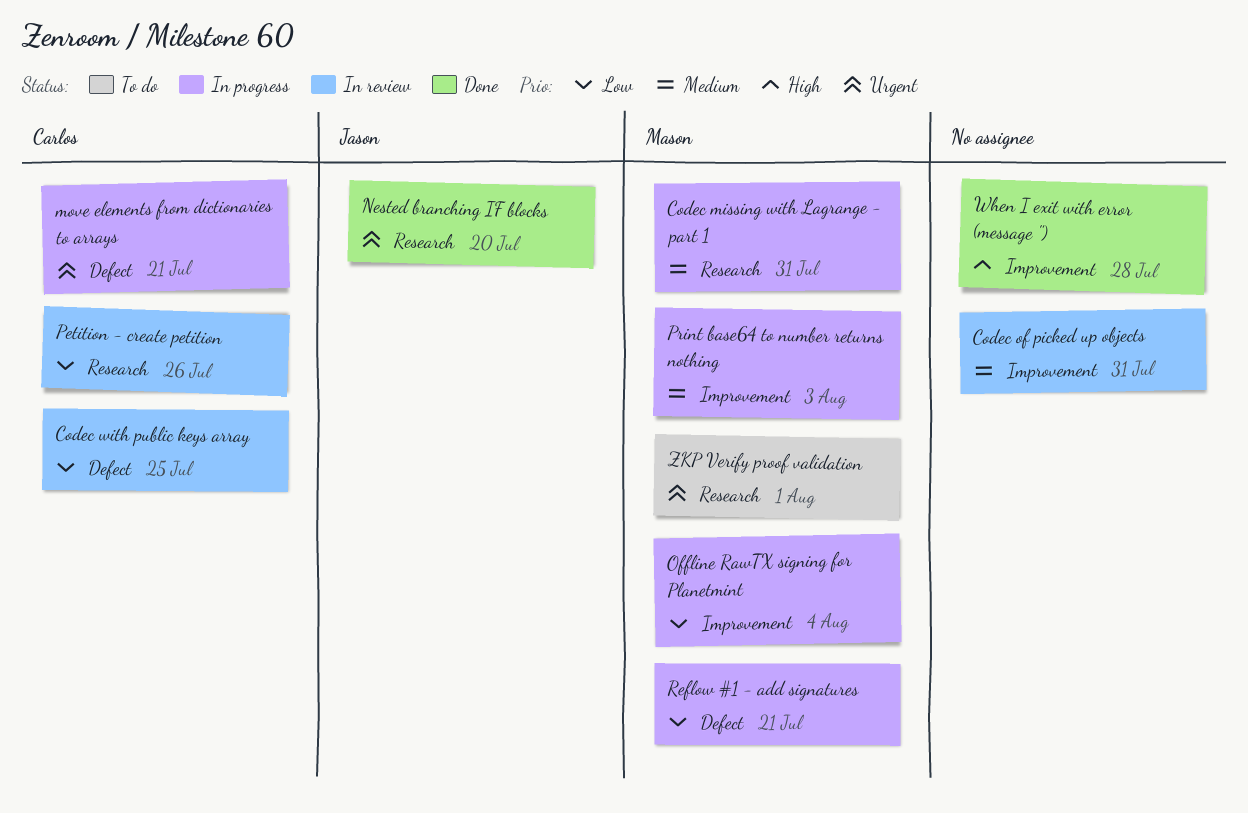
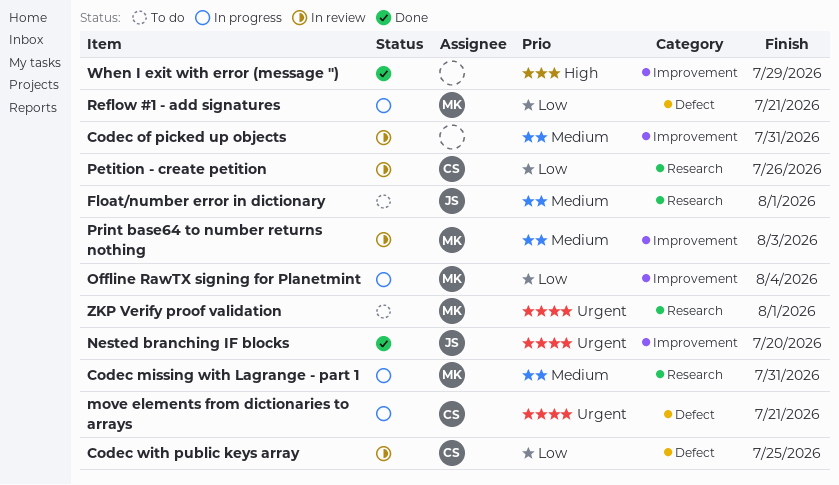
Float/number error in dictionary: none -> present
Nested branching IF blocks, label: Research -> Improvement
Print base64 to number returns nothing, status: In progress -> In review
When I exit with error (message ''), due: Jul 28 -> Jul 29

